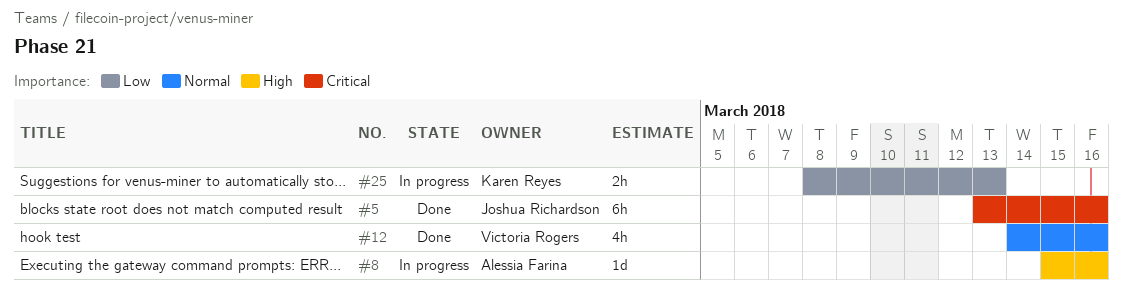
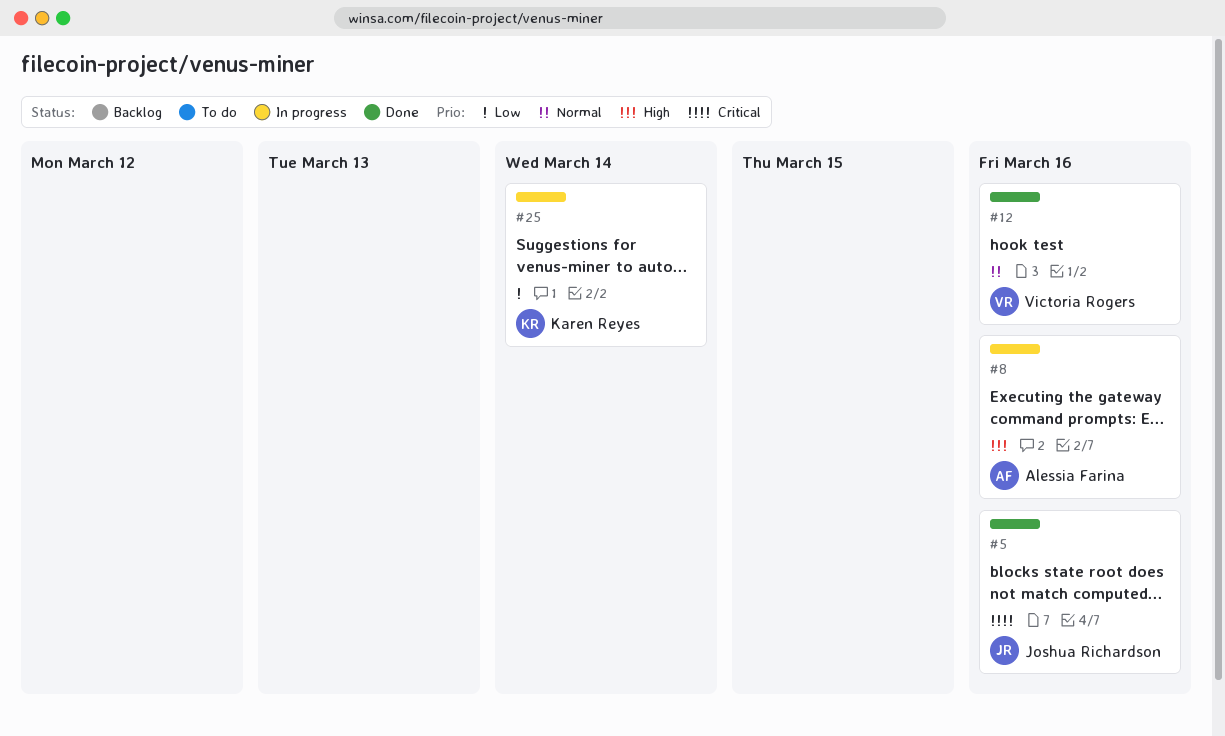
#25, due: Mar 13 -> Mar 14

